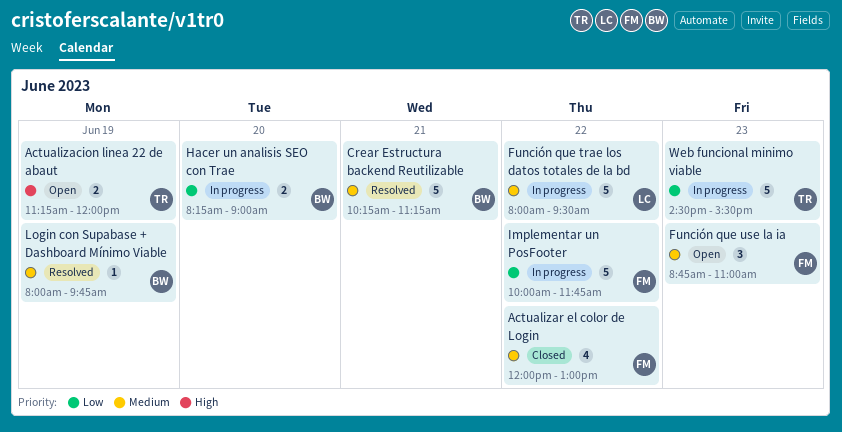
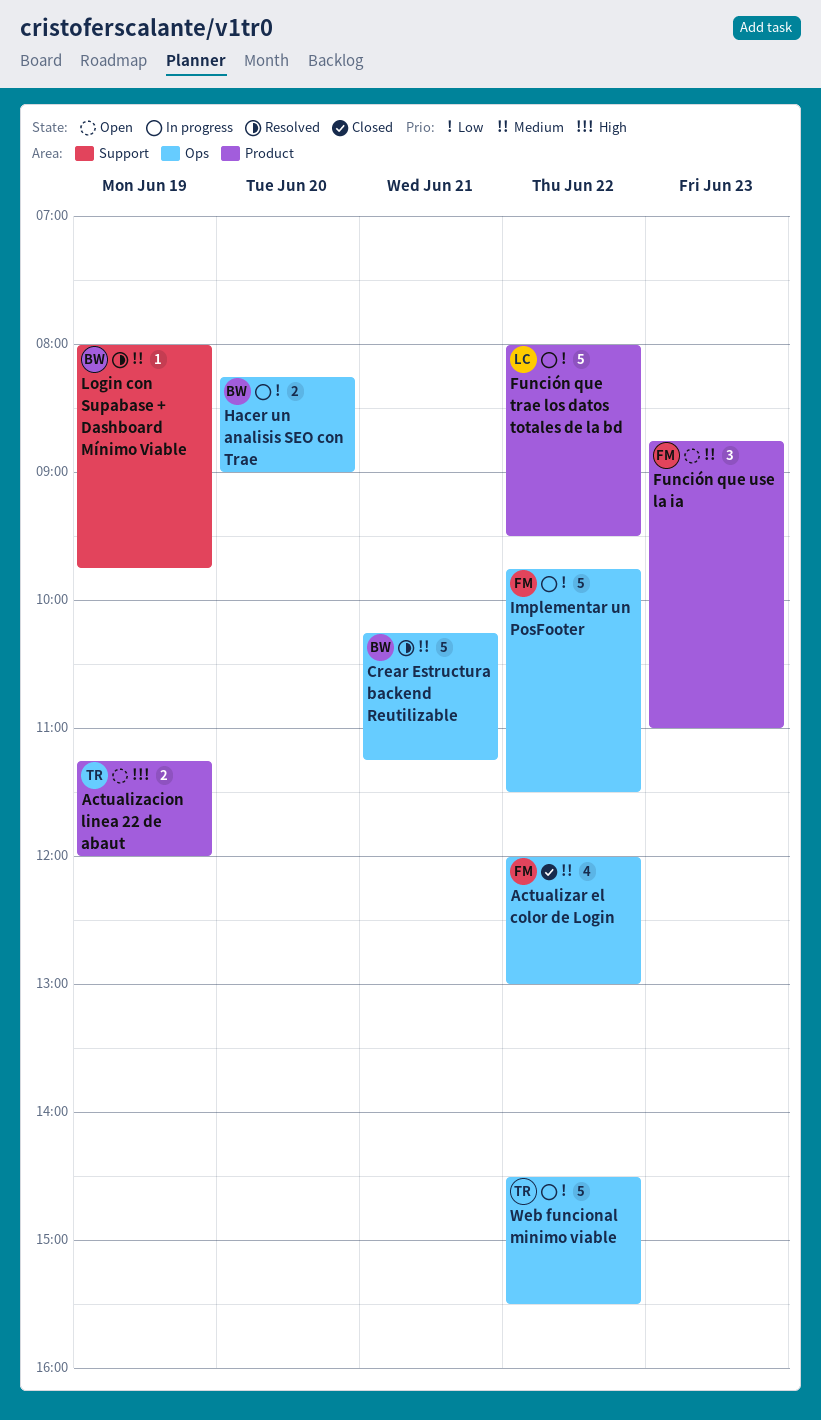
Función que trae los datos totales de la bd, priority: Medium -> Low
Implementar un PosFooter, begins: 10:00 -> 09:45
Implementar un PosFooter, ends: 11:45 -> 11:30
Web funcional minimo viable, day: Jun 23 -> Jun 22

